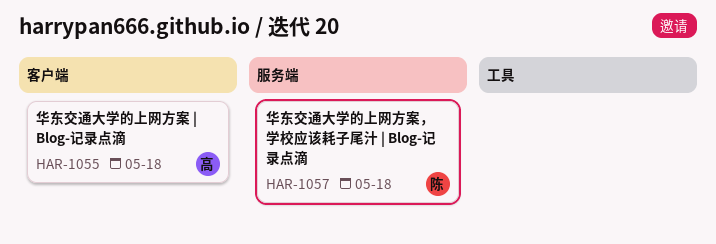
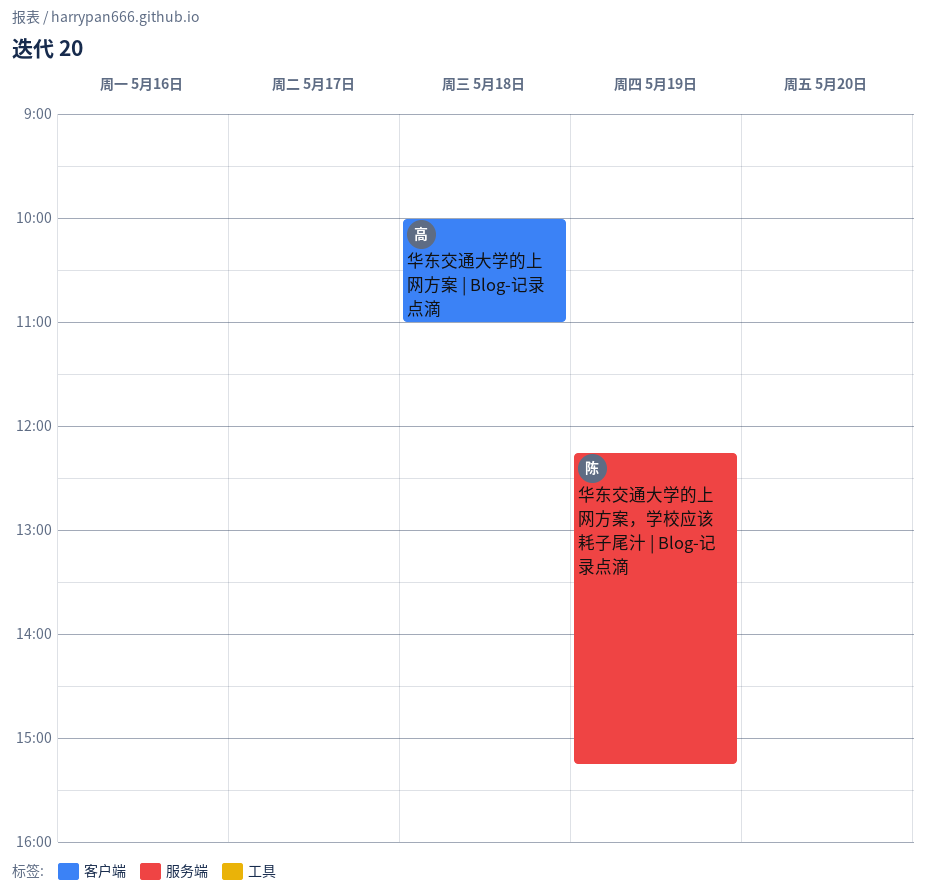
华东交通大学的上网方案，学校应该耗子尾汁 | Blog-记录点滴, day: May 18 -> May 19

